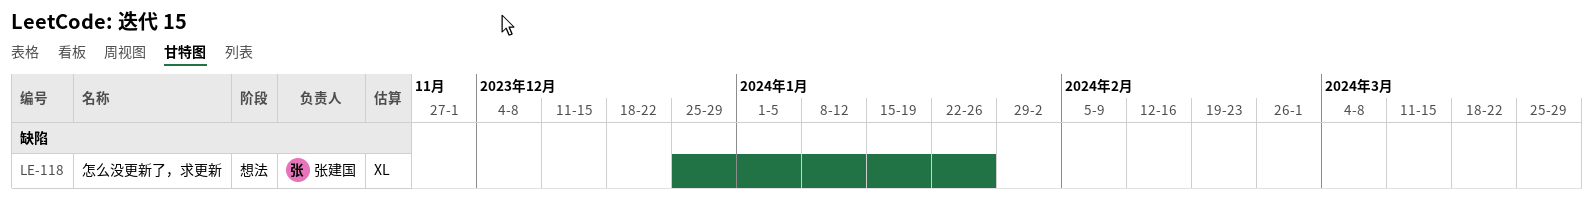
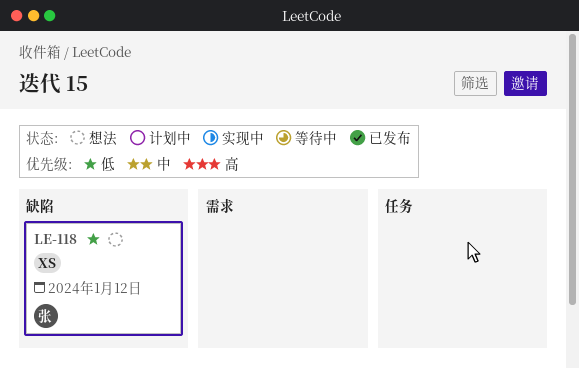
LE-118, estimate: XL -> XS
LE-118, due: Jan 26 -> Jan 12

